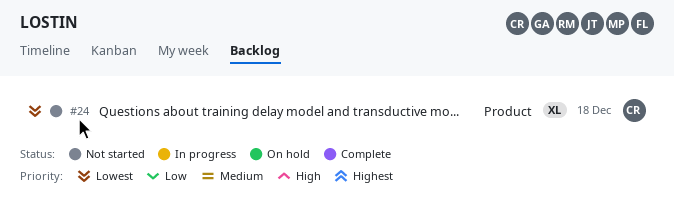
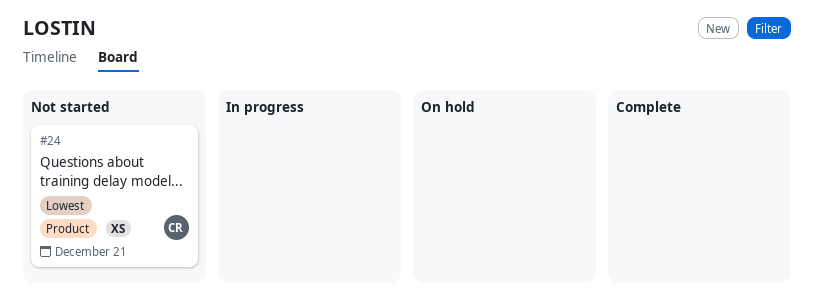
#24, estimate: XL -> XS
#24, due: Dec 18 -> Dec 21

